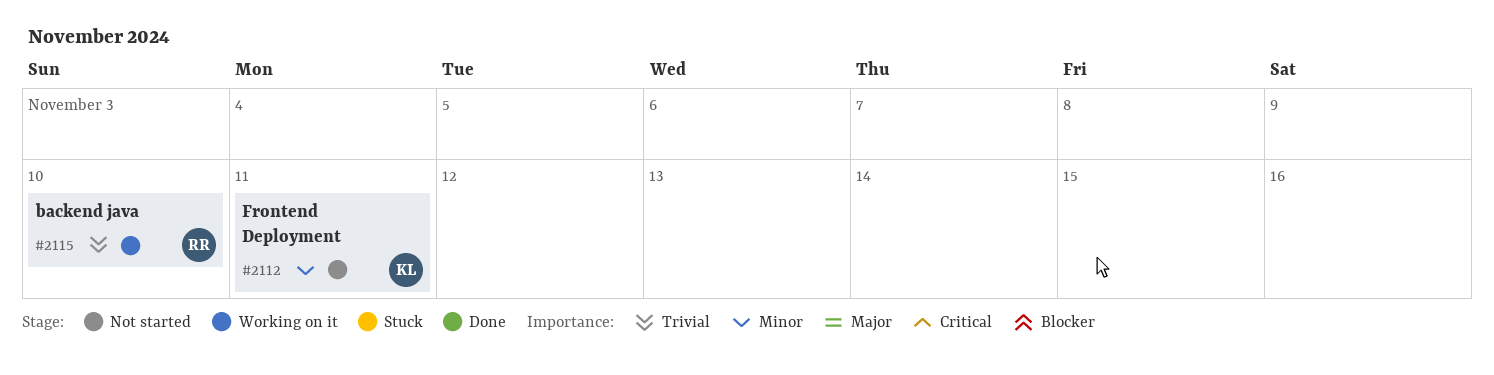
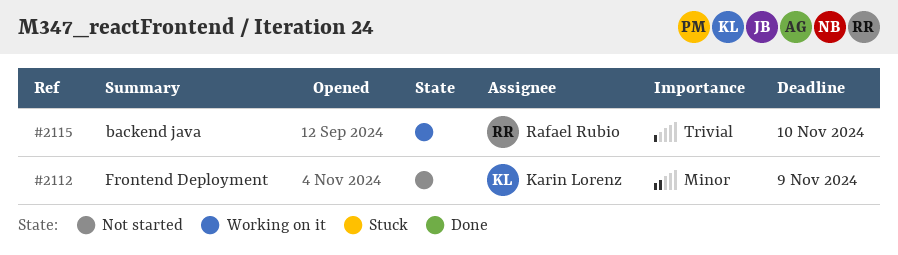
#2112, due: Nov 11 -> Nov 9

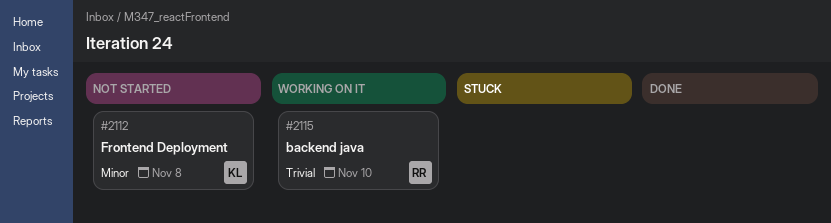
#2112, due: Nov 9 -> Nov 8

